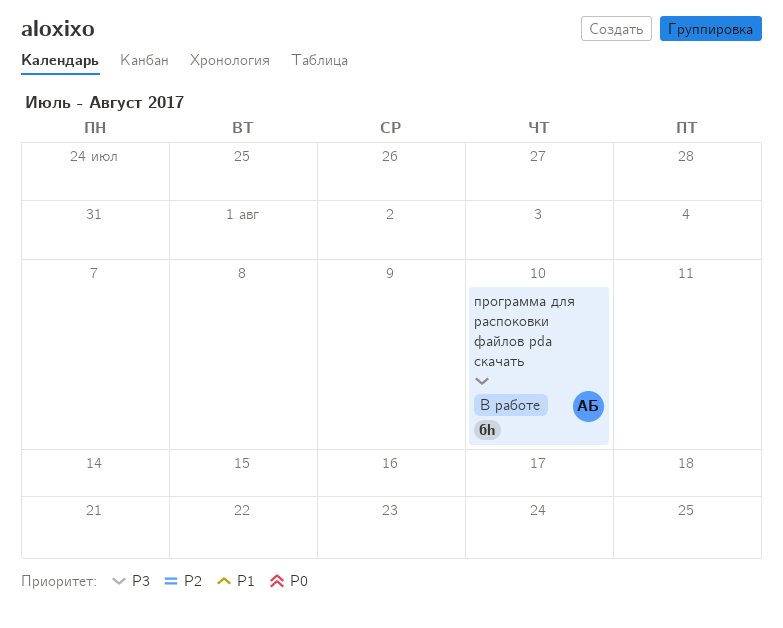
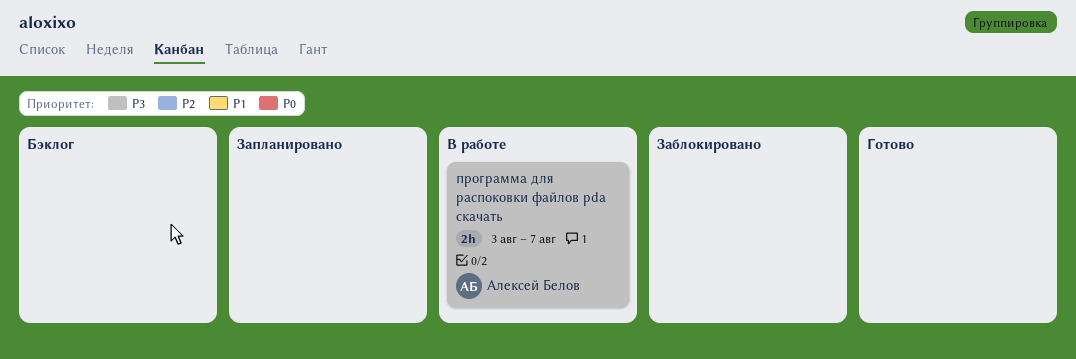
программа для распоковки файлов pda скачать, estimate: 6h -> 2h
программа для распоковки файлов pda скачать, due: Aug 10 -> Aug 7

